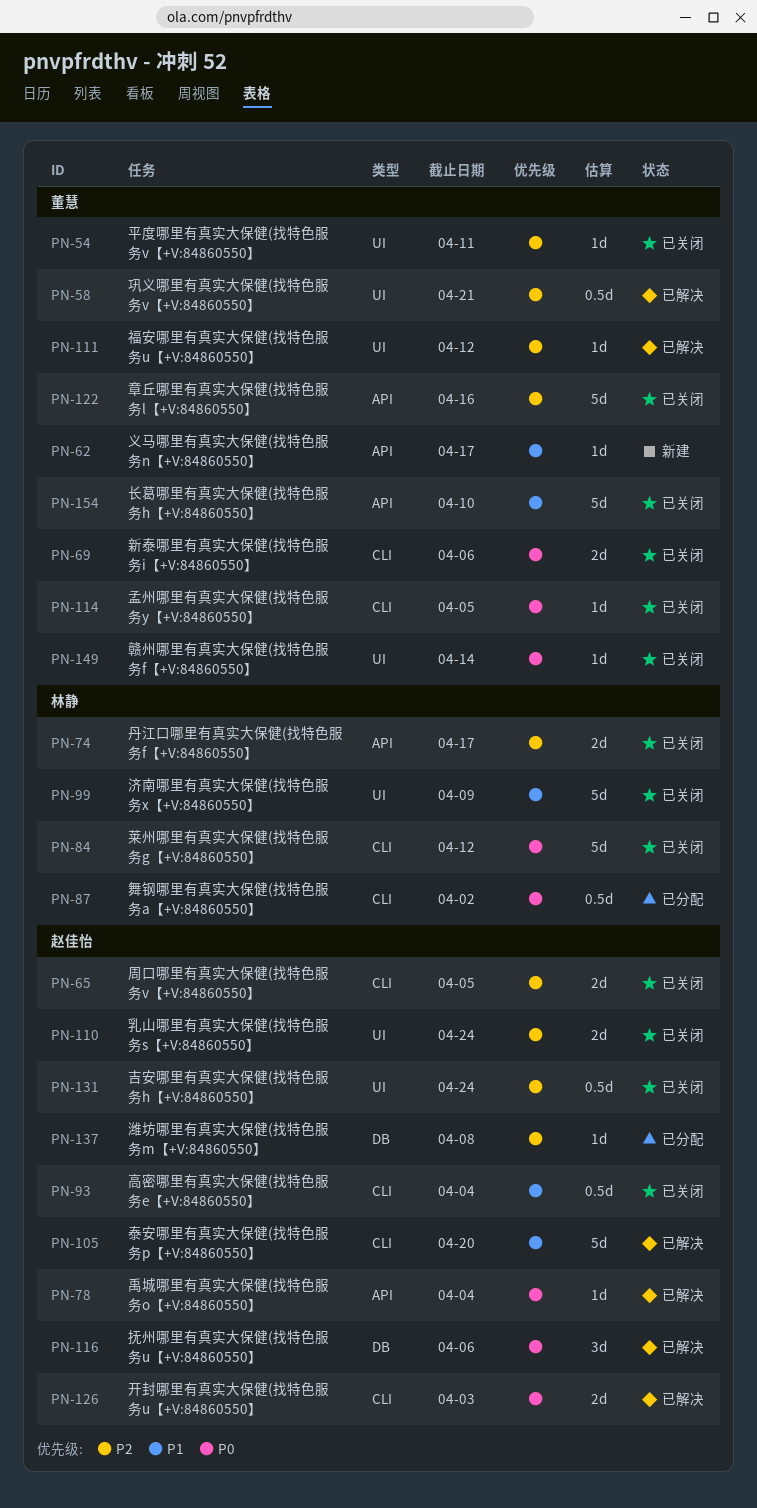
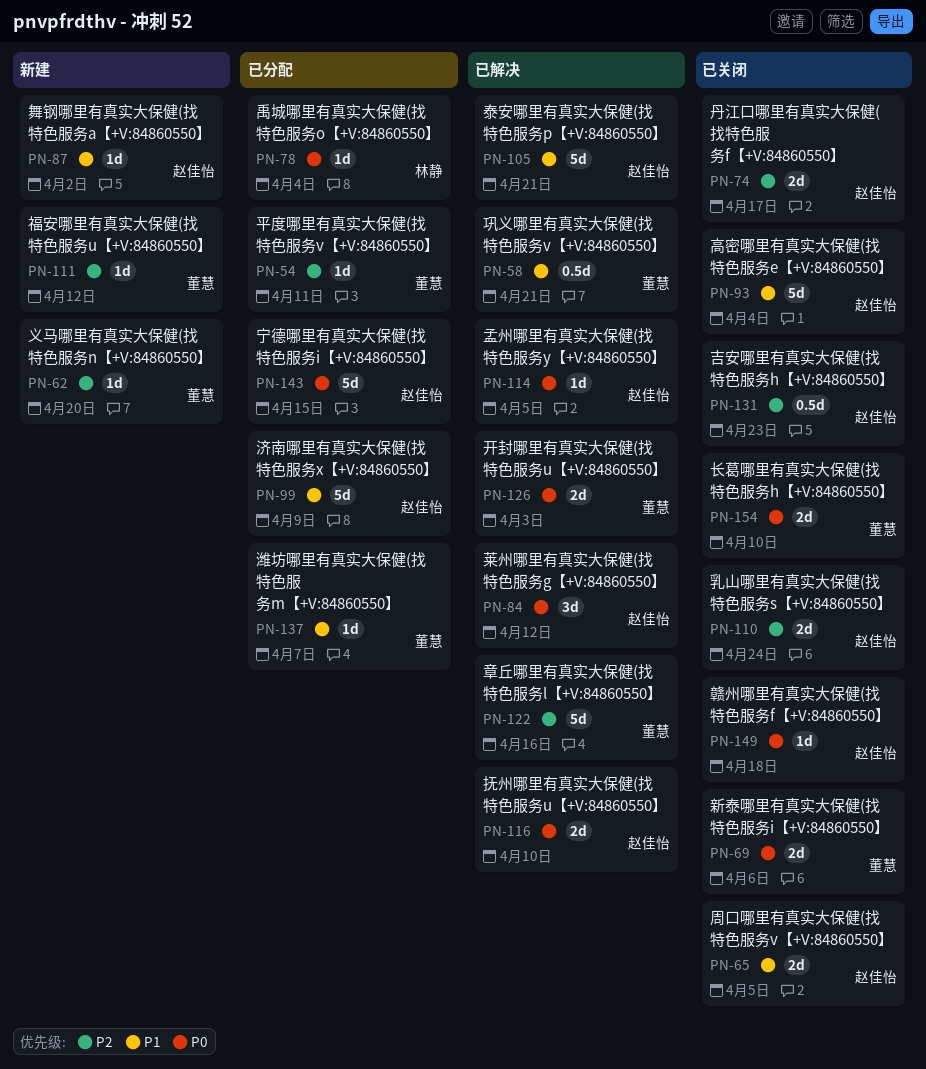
PN-54, status: 已关闭 -> 已分配
PN-58, priority: P2 -> P1
PN-62, priority: P1 -> P2
PN-62, due: Apr 17 -> Apr 20
PN-65, priority: P2 -> P1
PN-74, owner: 林静 -> 赵佳怡
PN-78, status: 已解决 -> 已分配
PN-78, owner: 赵佳怡 -> 林静
PN-84, status: 已关闭 -> 已解决
PN-84, owner: 林静 -> 赵佳怡
PN-84, estimate: 5d -> 3d
PN-87, status: 已分配 -> 新建
PN-87, owner: 林静 -> 赵佳怡
PN-87, priority: P0 -> P1
PN-87, estimate: 0.5d -> 1d
PN-93, estimate: 0.5d -> 5d
PN-99, status: 已关闭 -> 已分配
PN-99, owner: 林静 -> 赵佳怡
PN-105, due: Apr 20 -> Apr 21
PN-111, status: 已解决 -> 新建
PN-114, status: 已关闭 -> 已解决
PN-114, owner: 董慧 -> 赵佳怡
PN-116, estimate: 3d -> 2d
PN-116, due: Apr 6 -> Apr 10
PN-122, status: 已关闭 -> 已解决
PN-126, owner: 赵佳怡 -> 董慧
PN-131, due: Apr 24 -> Apr 23
PN-137, owner: 赵佳怡 -> 董慧
PN-137, priority: P2 -> P1
PN-137, due: Apr 8 -> Apr 7
PN-143: none -> present
PN-149, owner: 董慧 -> 赵佳怡
PN-149, due: Apr 14 -> Apr 18
PN-154, priority: P1 -> P0
PN-154, estimate: 5d -> 2d

